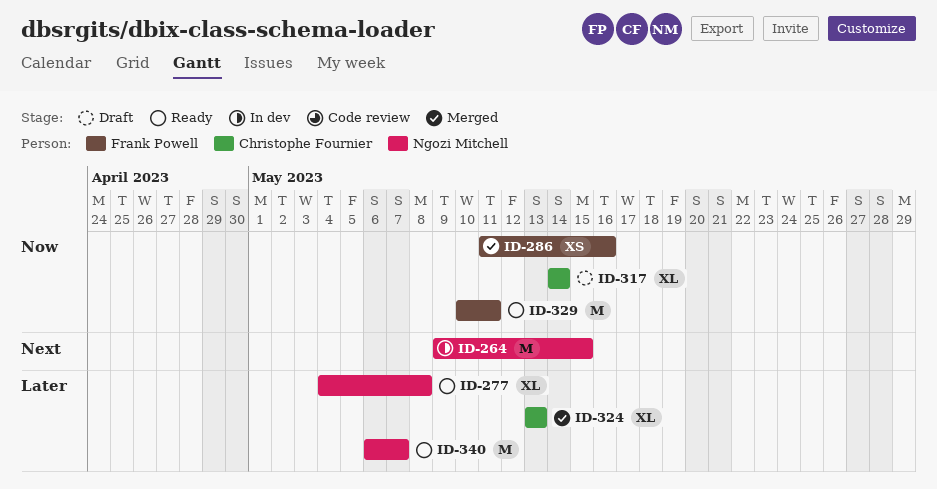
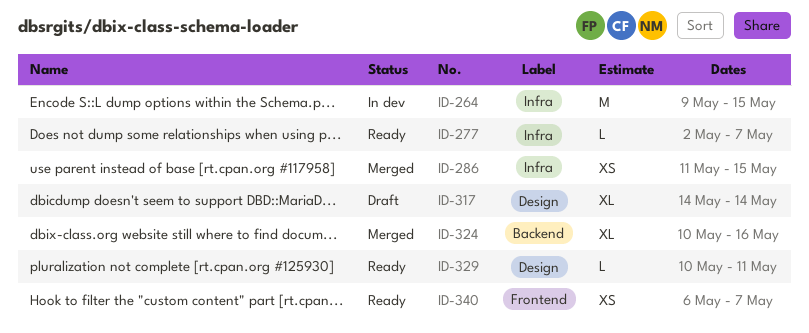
ID-277, estimate: XL -> L
ID-277, start: May 4 -> May 2
ID-277, due: May 8 -> May 7
ID-286, due: May 16 -> May 15
ID-324, start: May 13 -> May 10
ID-324, due: May 13 -> May 16
ID-329, estimate: M -> L
ID-340, estimate: M -> XS

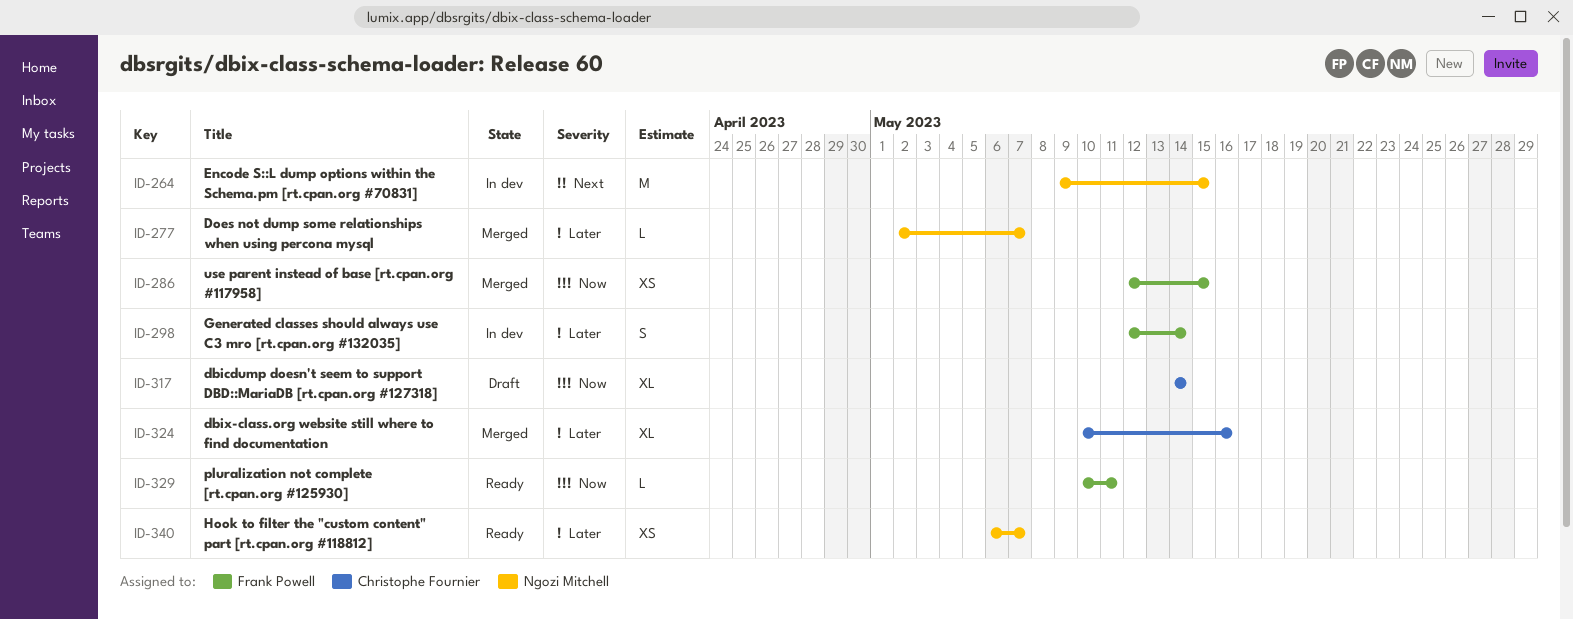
ID-277, status: Ready -> Merged
ID-286, start: May 11 -> May 12
ID-298: none -> present

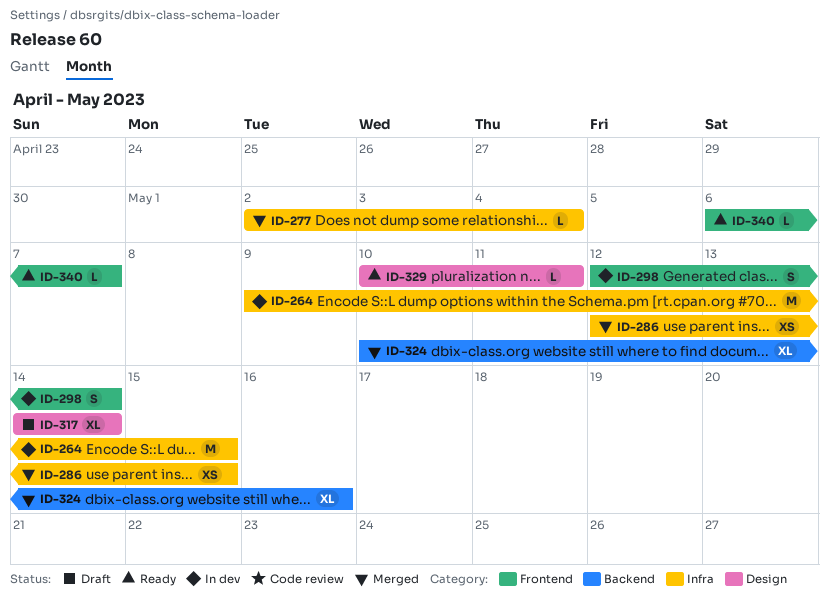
ID-277, due: May 7 -> May 4
ID-340, estimate: XS -> L

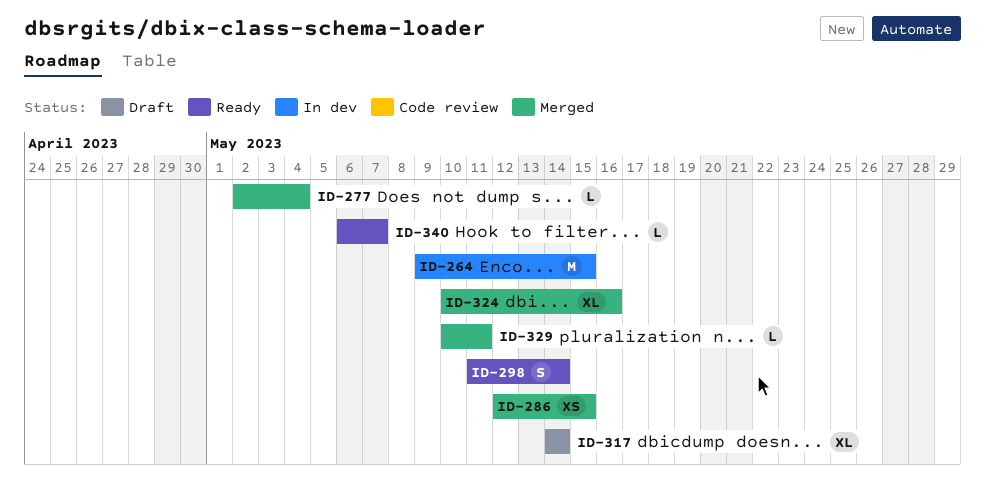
ID-298, status: In dev -> Ready
ID-298, start: May 12 -> May 11
ID-329, status: Ready -> Merged

